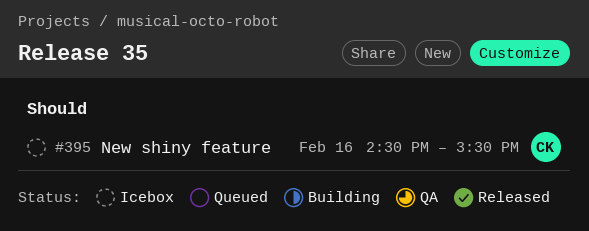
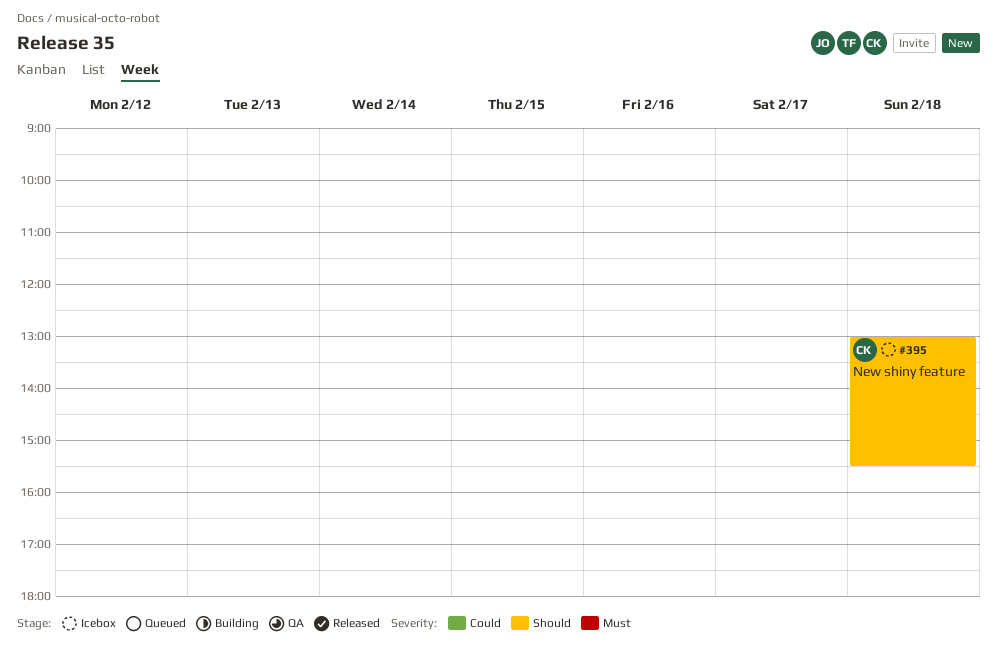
#395, day: Feb 16 -> Feb 18
#395, begins: 14:30 -> 13:00

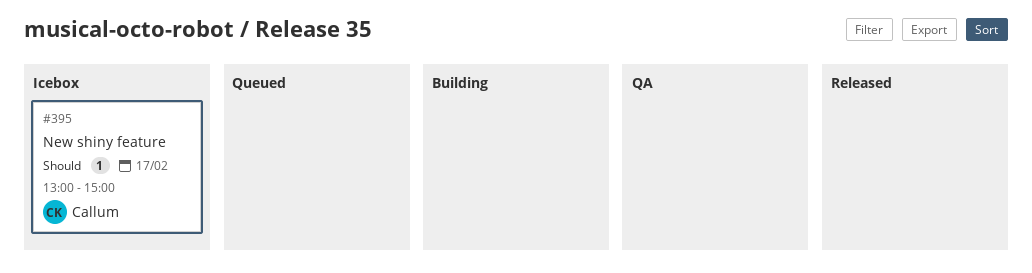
#395, day: Feb 18 -> Feb 17
#395, ends: 15:30 -> 15:00

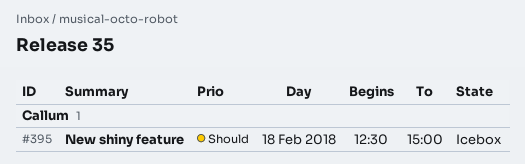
#395, day: Feb 17 -> Feb 18
#395, begins: 13:00 -> 12:30

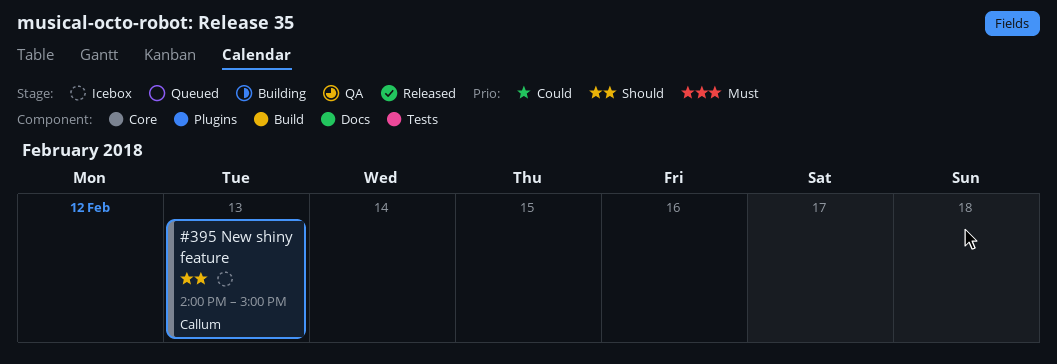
#395, day: Feb 18 -> Feb 13
#395, begins: 12:30 -> 14:00

